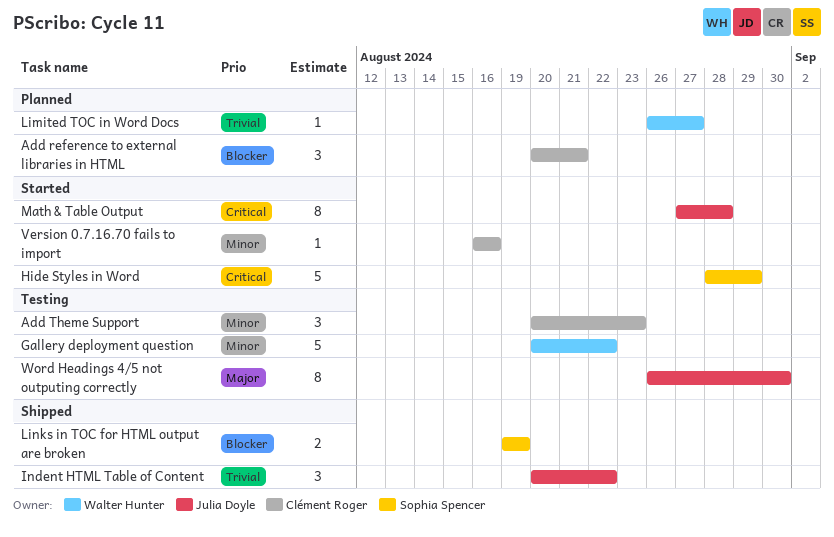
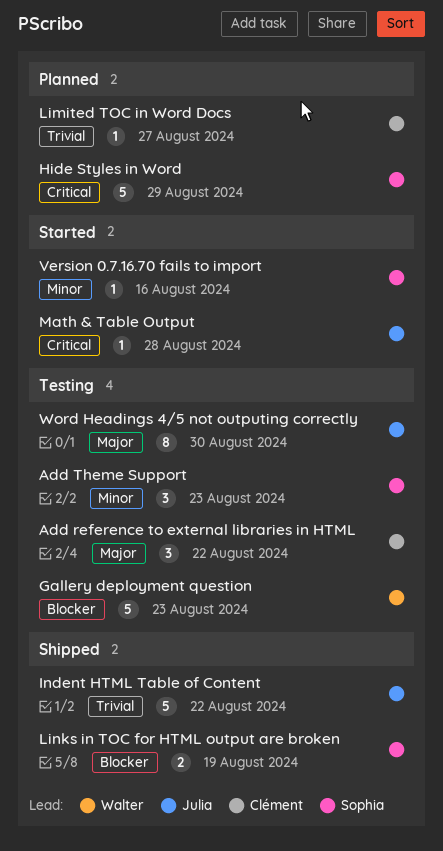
Add reference to external libraries in HTML, status: Planned -> Testing
Add reference to external libraries in HTML, priority: Blocker -> Major
Add reference to external libraries in HTML, due: Aug 21 -> Aug 22
Add Theme Support, owner: Clément Roger -> Sophia Spencer
Gallery deployment question, priority: Minor -> Blocker
Gallery deployment question, due: Aug 22 -> Aug 23
Hide Styles in Word, status: Started -> Planned
Indent HTML Table of Content, estimate: 3 -> 5
Limited TOC in Word Docs, owner: Walter Hunter -> Clément Roger
Math & Table Output, estimate: 8 -> 1
Version 0.7.16.70 fails to import, owner: Clément Roger -> Sophia Spencer

